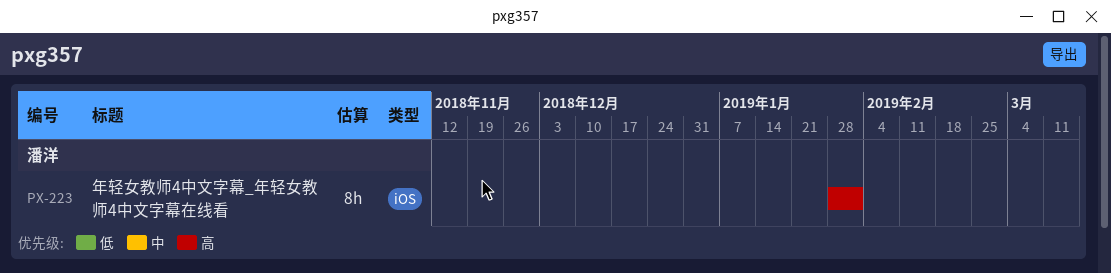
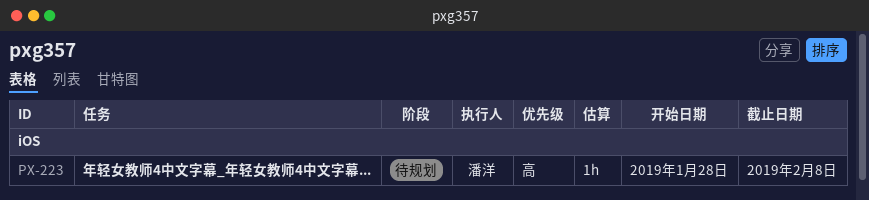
PX-223, estimate: 8h -> 1h
PX-223, due: Feb 1 -> Feb 8

